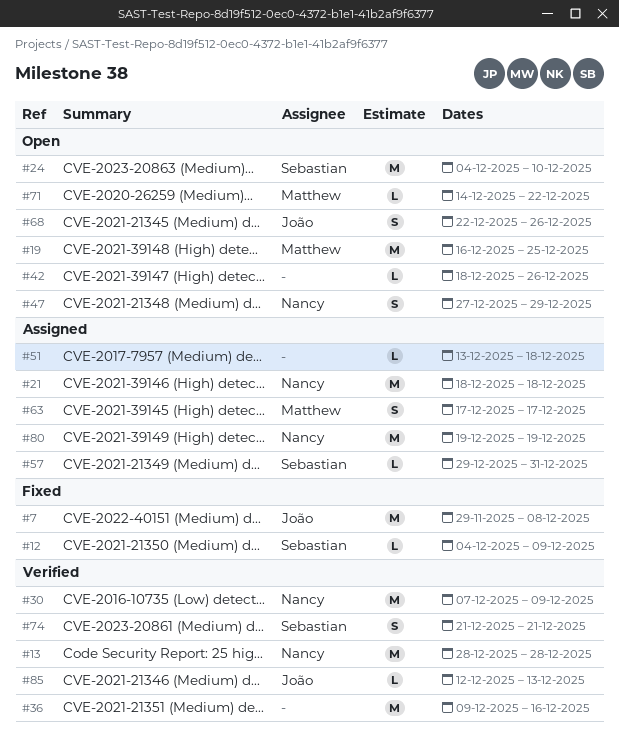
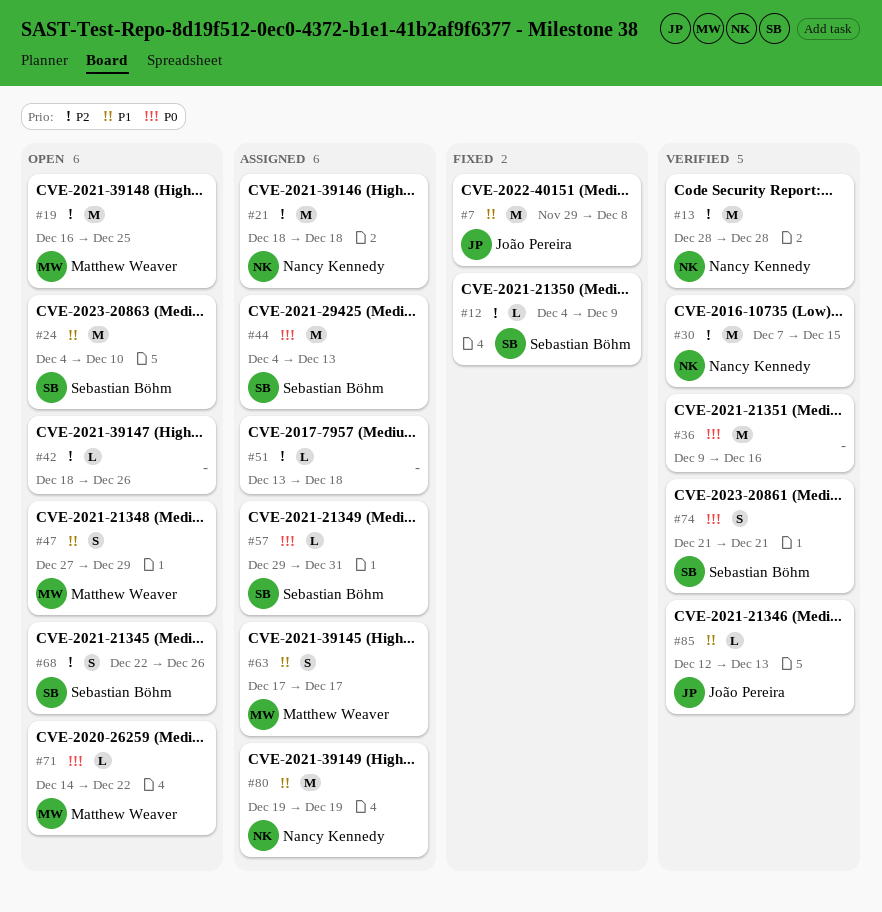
#30, due: Dec 9 -> Dec 15
#44: none -> present
#47, owner: Nancy Kennedy -> Matthew Weaver
#68, owner: João Pereira -> Sebastian Böhm

